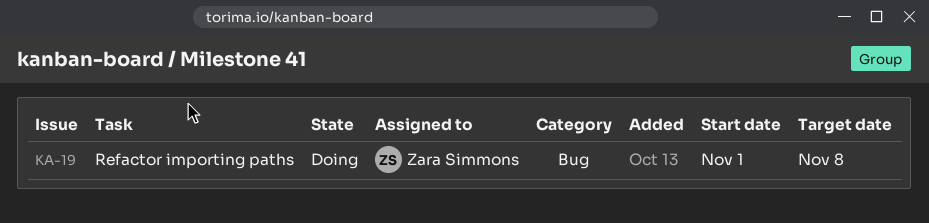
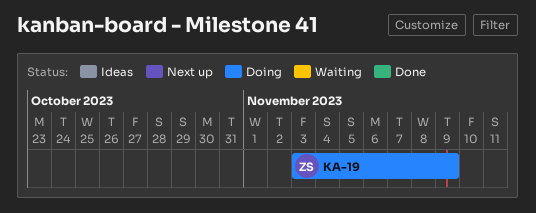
KA-19, start: Nov 1 -> Nov 3
KA-19, due: Nov 8 -> Nov 9

